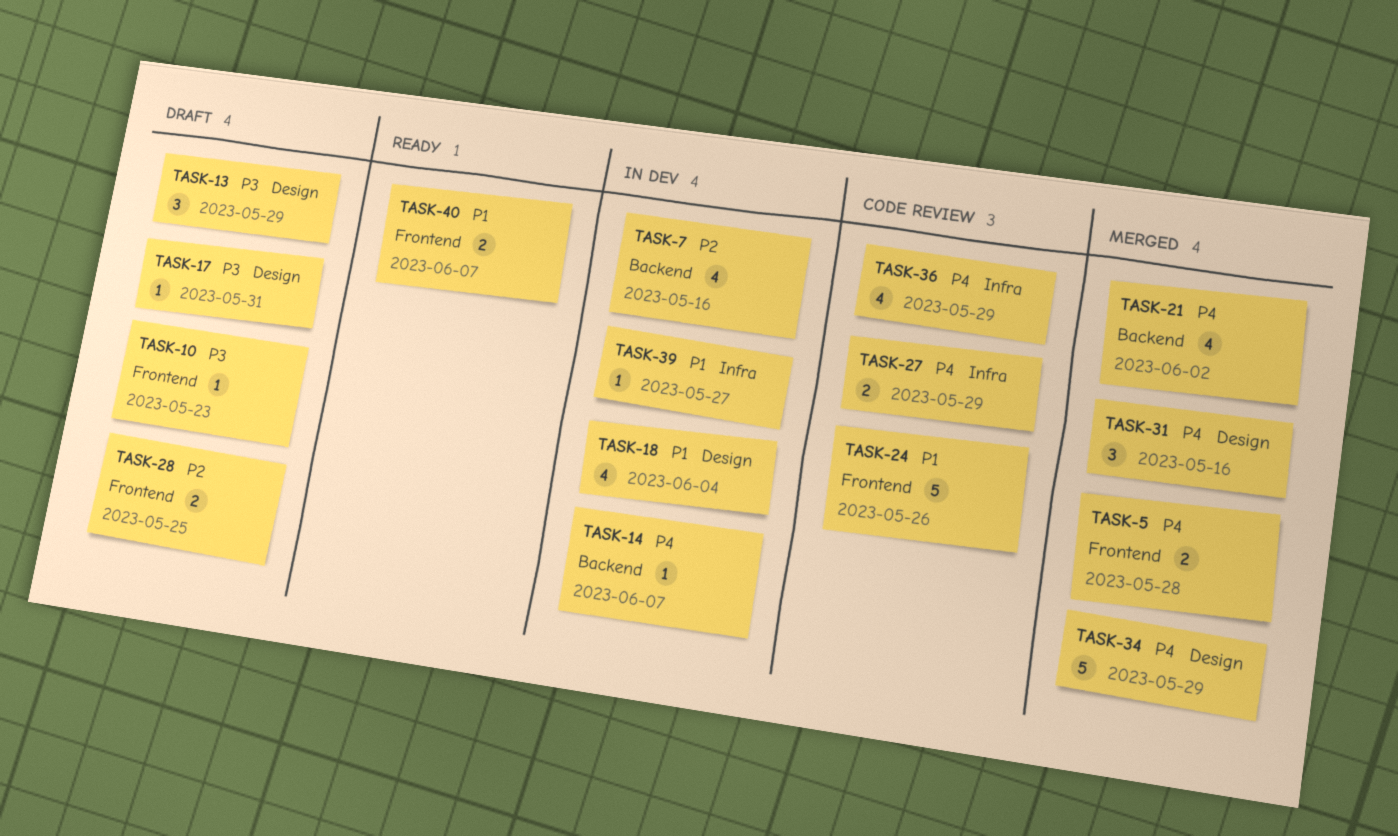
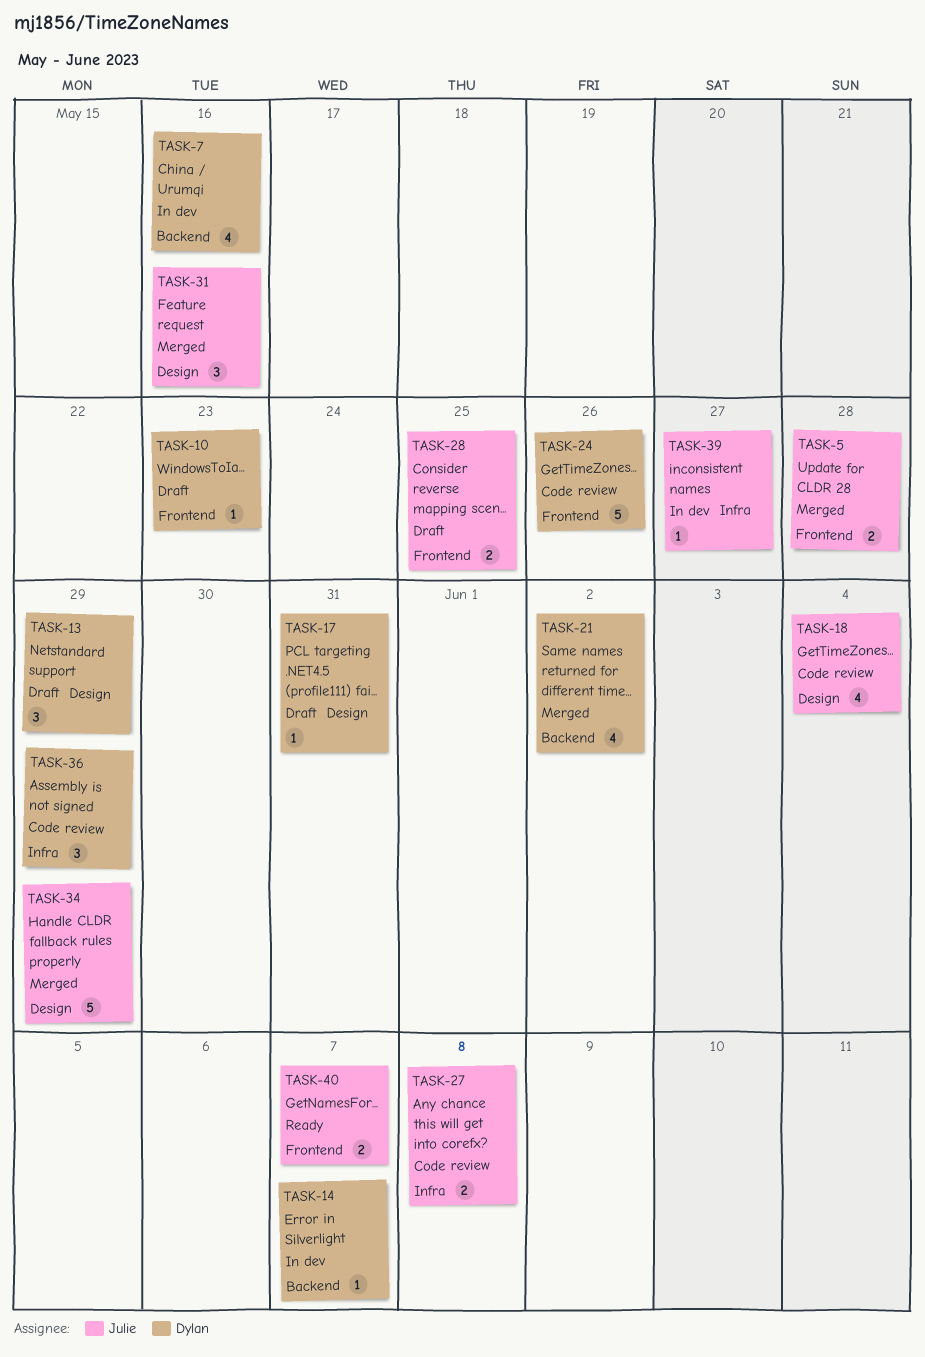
TASK-18, status: In dev -> Code review
TASK-27, due: May 29 -> Jun 8
TASK-36, estimate: 4 -> 3

